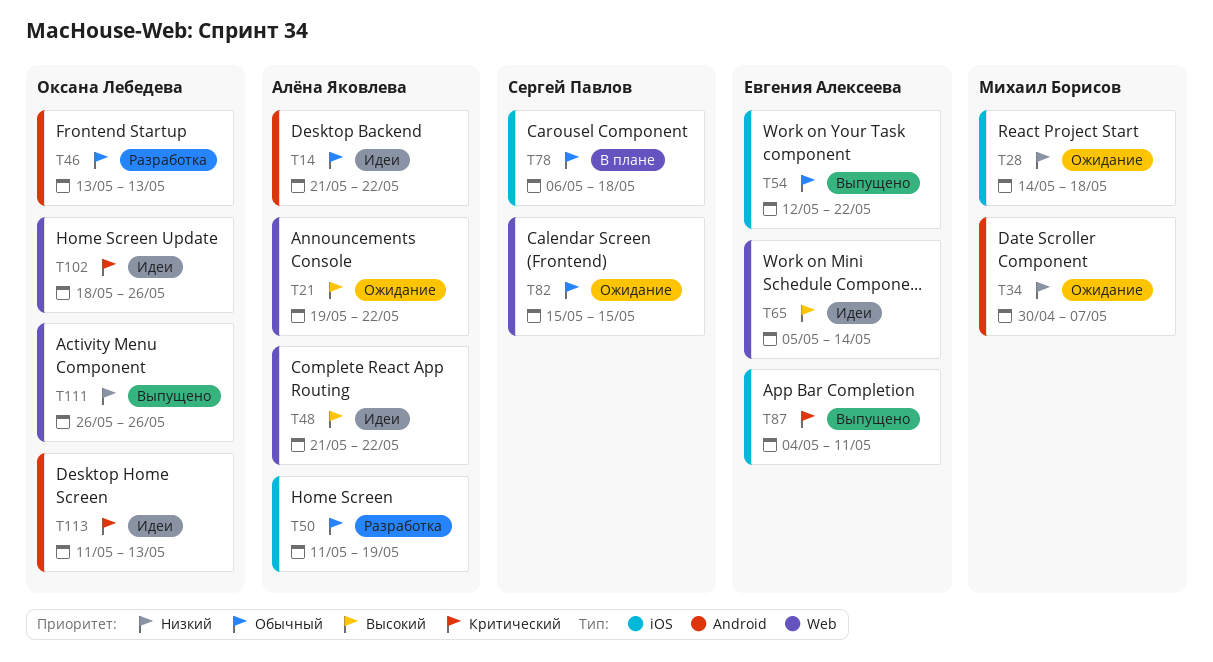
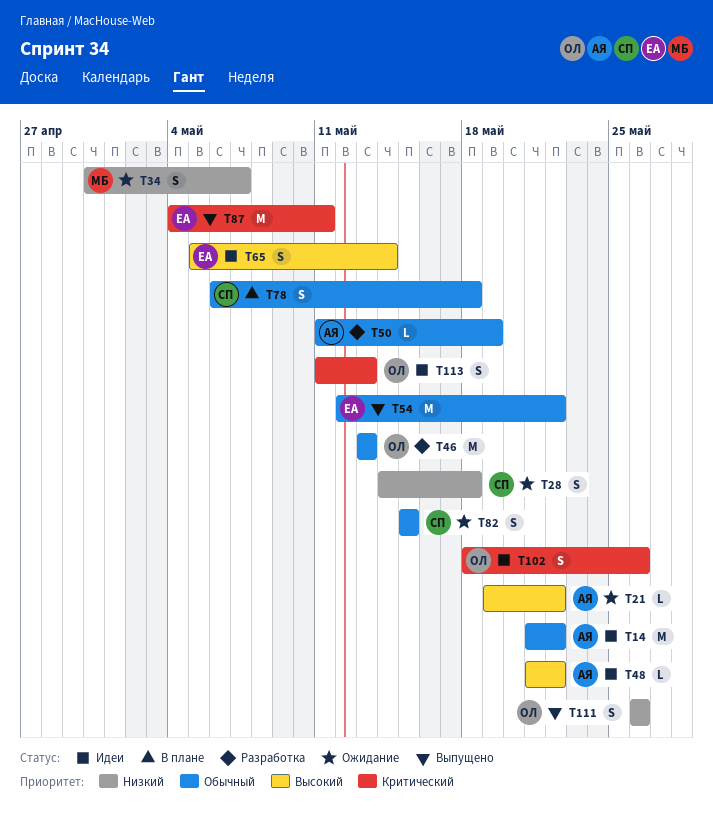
T28, owner: Михаил Борисов -> Сергей Павлов

